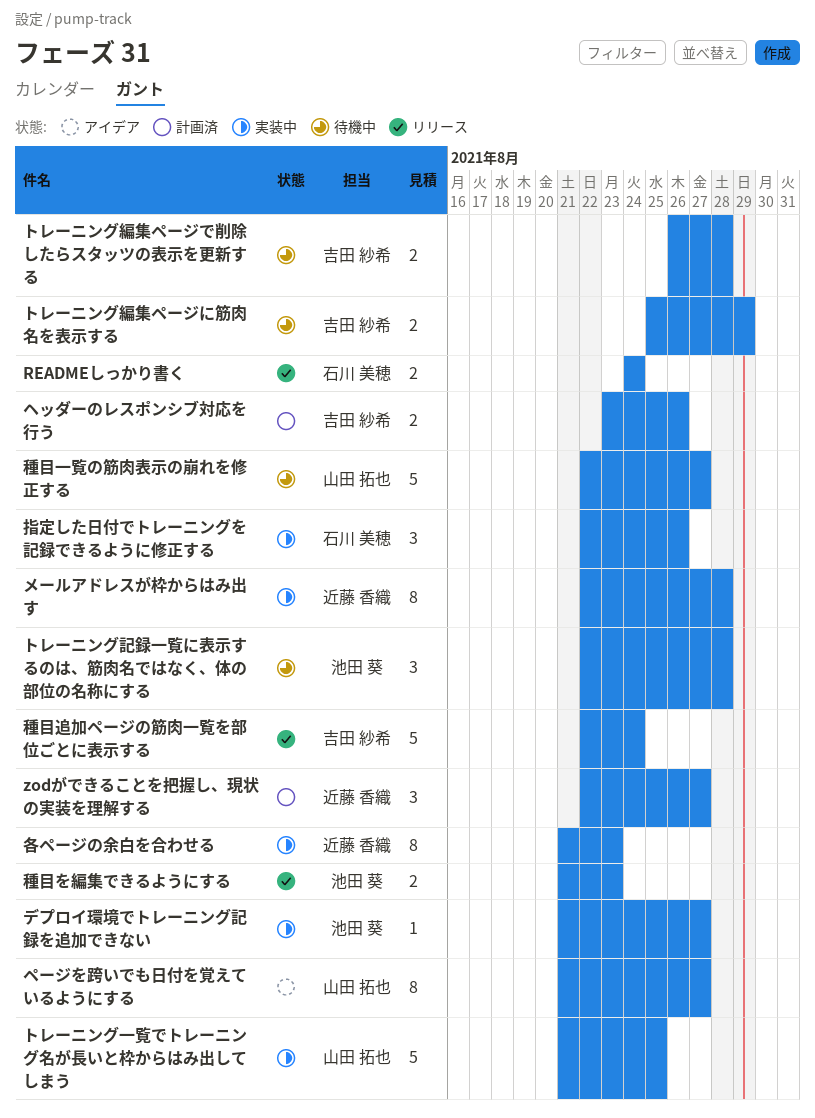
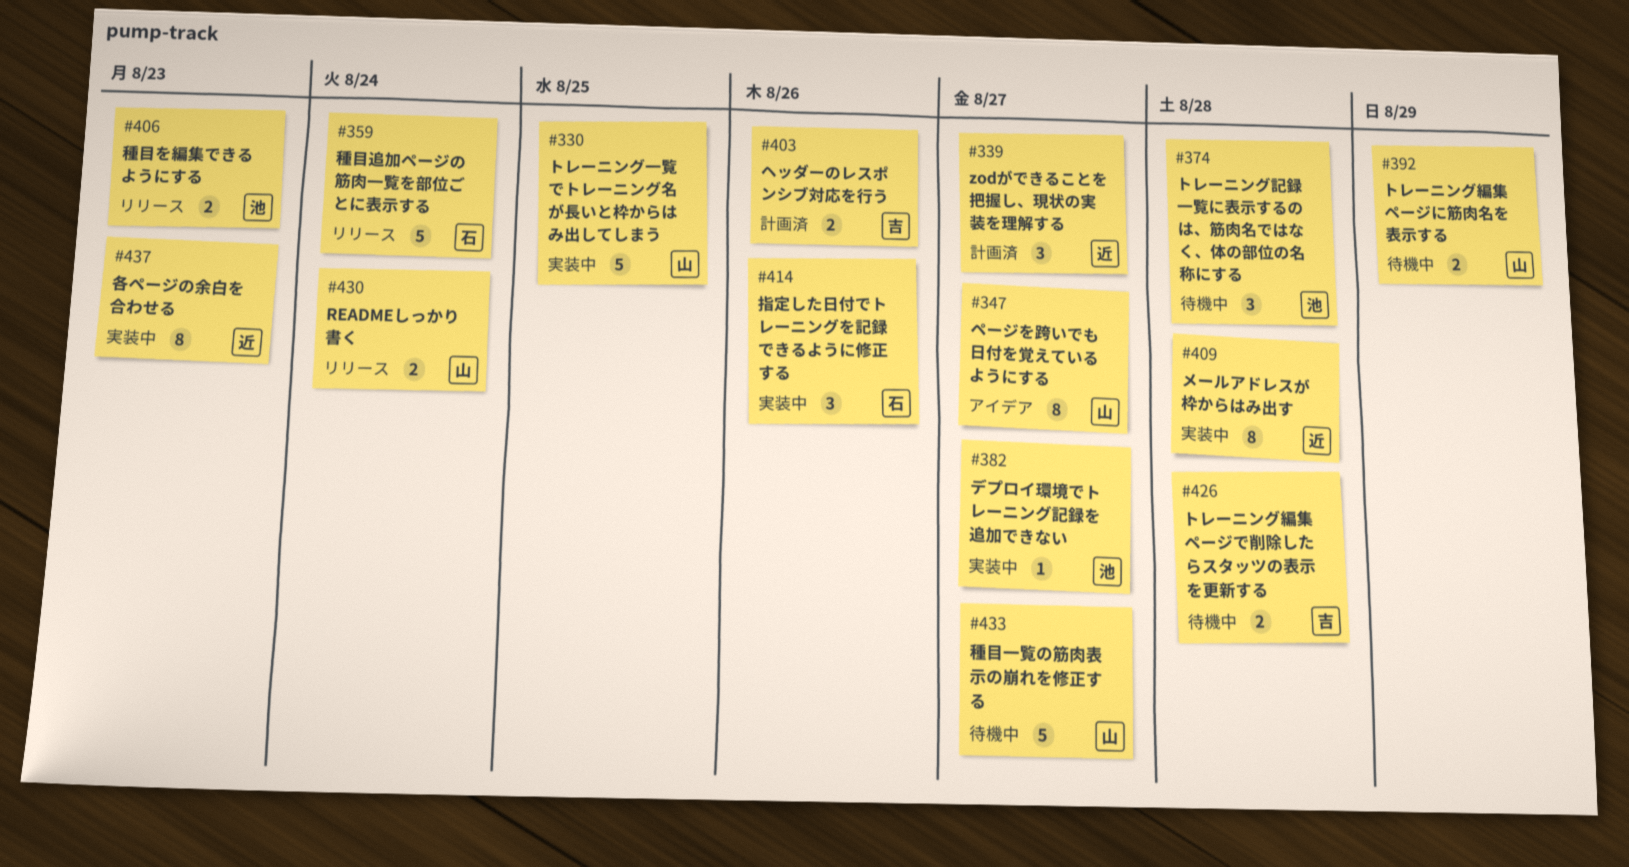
READMEしっかり書く, owner: 石川 美穂 -> 山田 拓也
トレーニング編集ページに筋肉名を表示する, owner: 吉田 紗希 -> 山田 拓也
種目追加ページの筋肉一覧を部位ごとに表示する, owner: 吉田 紗希 -> 石川 美穂

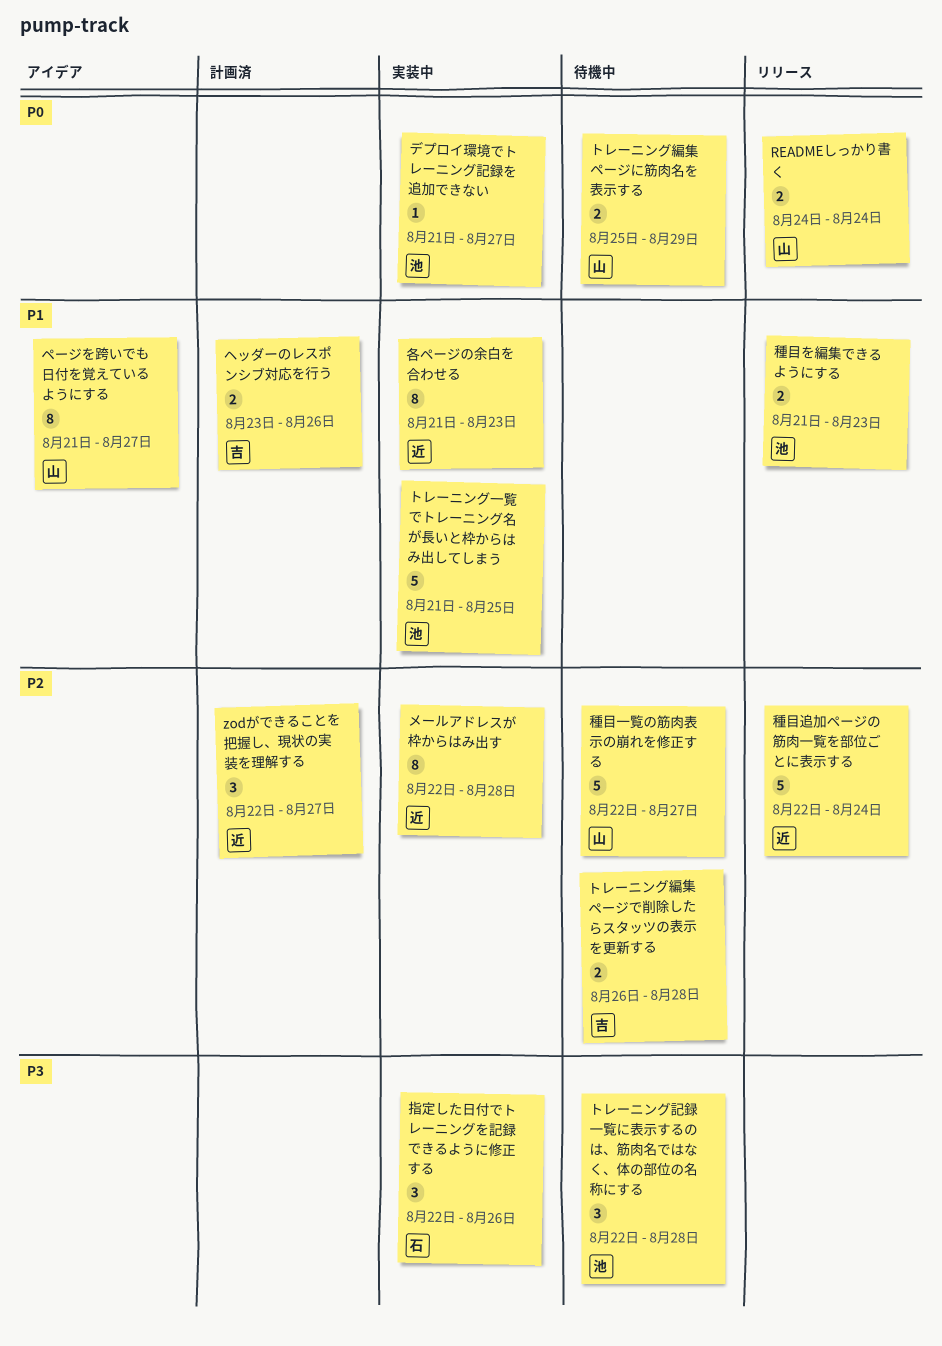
トレーニング一覧でトレーニング名が長いと枠からはみ出してしまう, owner: 山 -> 池
種目追加ページの筋肉一覧を部位ごとに表示する, owner: 石 -> 近

